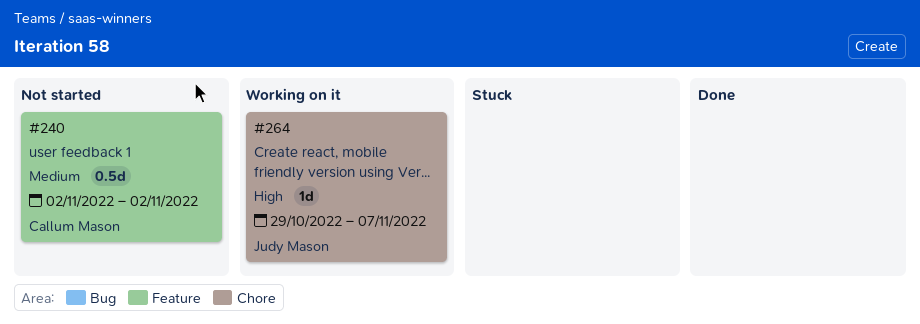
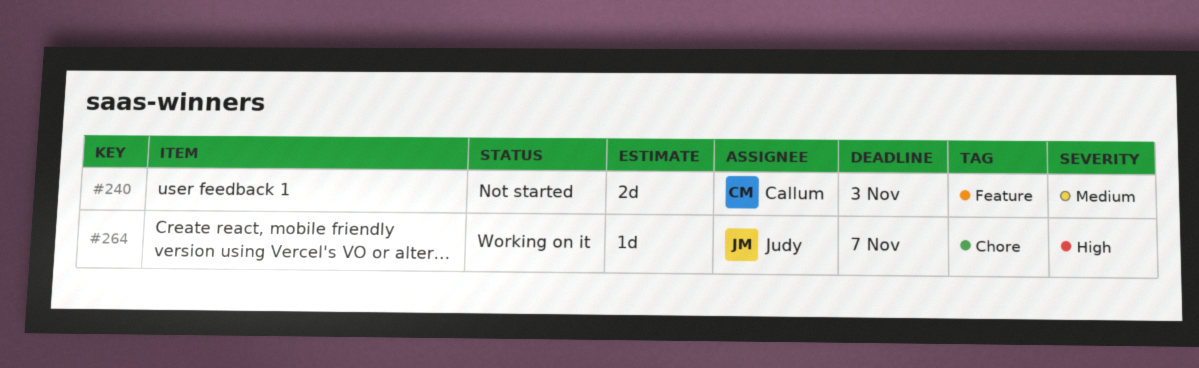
#240, estimate: 0.5d -> 2d
#240, due: Nov 2 -> Nov 3

